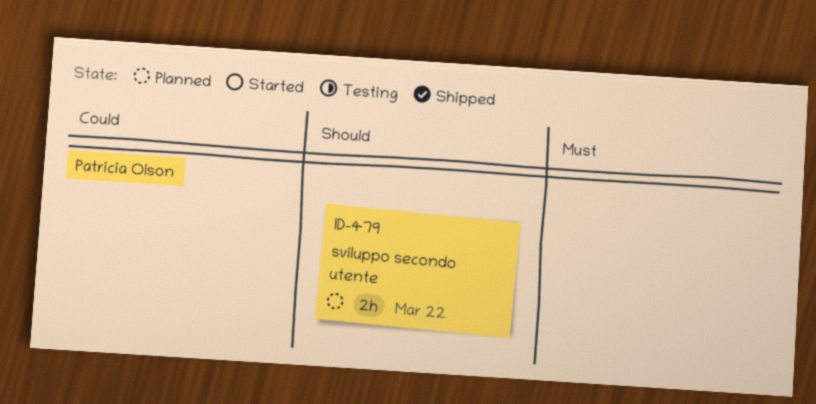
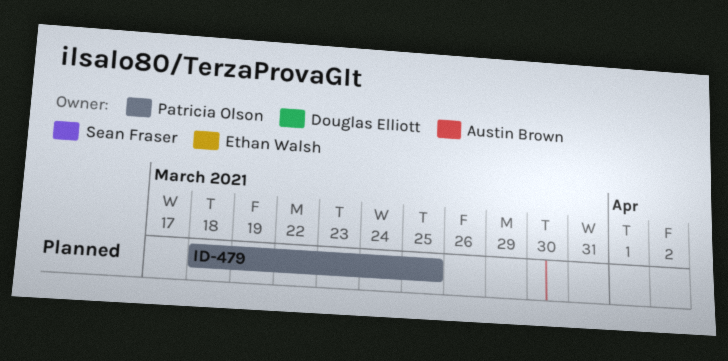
ID-479, due: Mar 22 -> Mar 25

